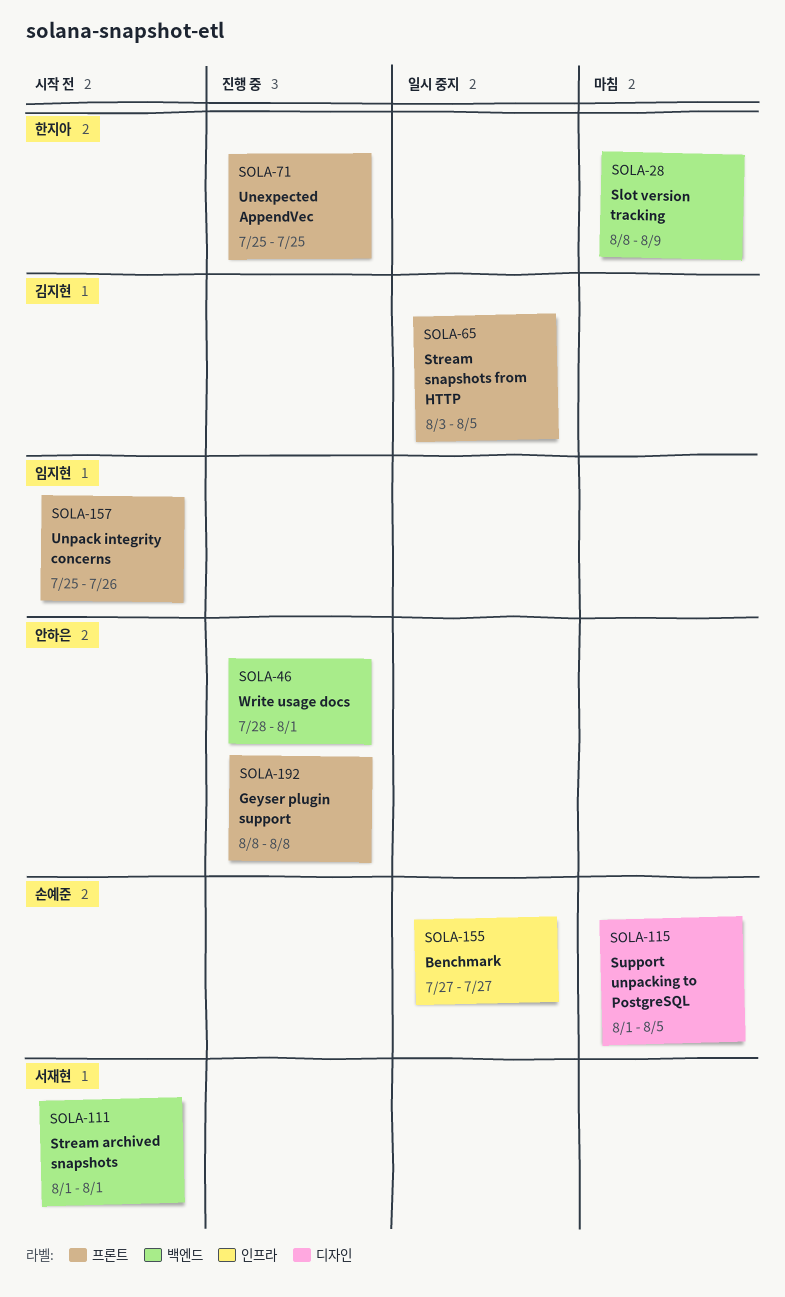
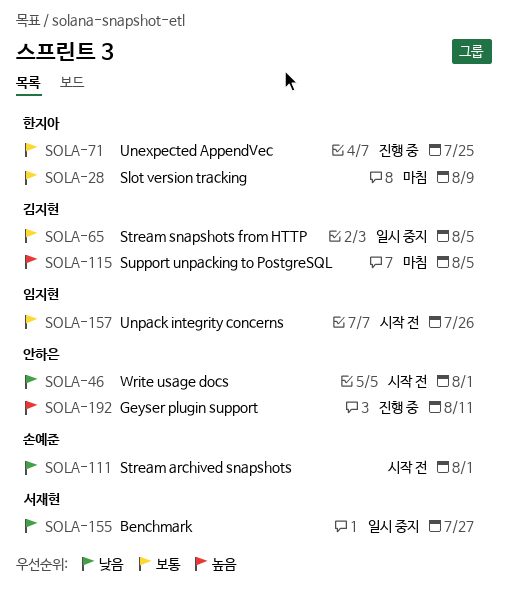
SOLA-46, status: 진행 중 -> 시작 전
SOLA-111, owner: 서재현 -> 손예준
SOLA-115, owner: 손예준 -> 김지현
SOLA-155, owner: 손예준 -> 서재현
SOLA-192, due: Aug 8 -> Aug 11

